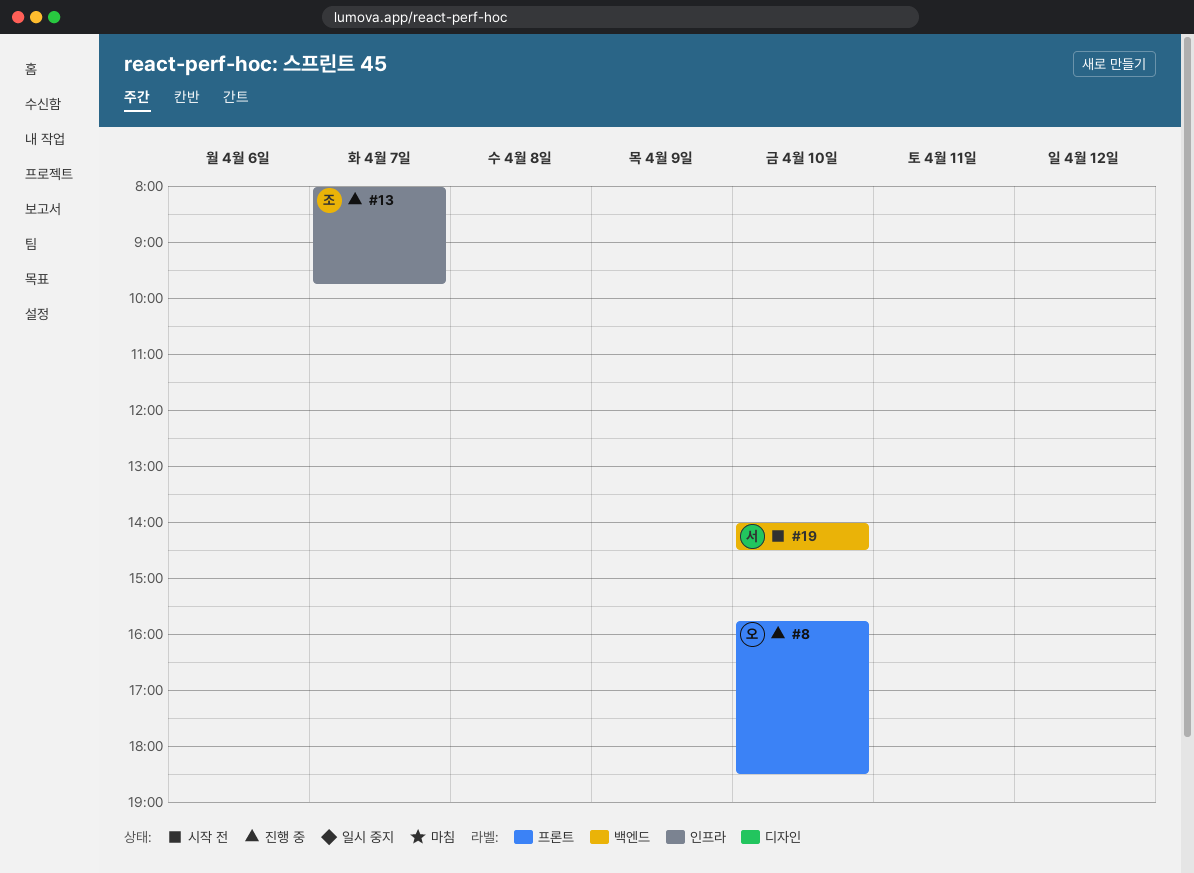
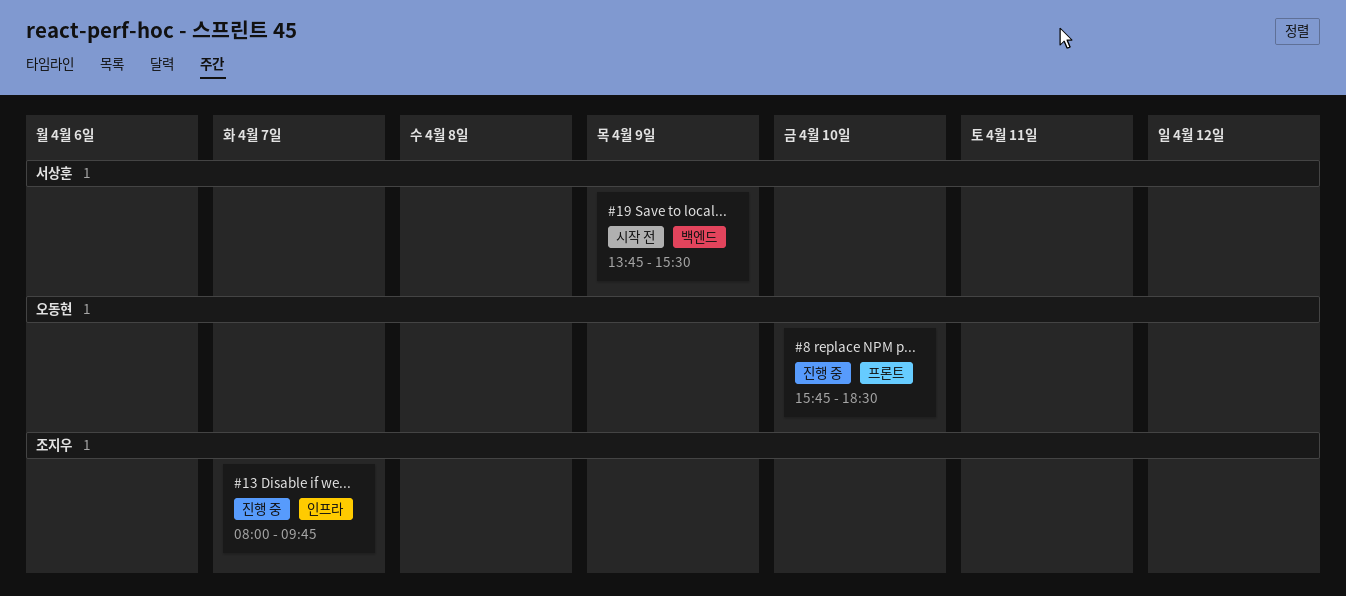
#19, day: Apr 10 -> Apr 9
#19, begins: 14:00 -> 13:45
#19, ends: 14:30 -> 15:30

